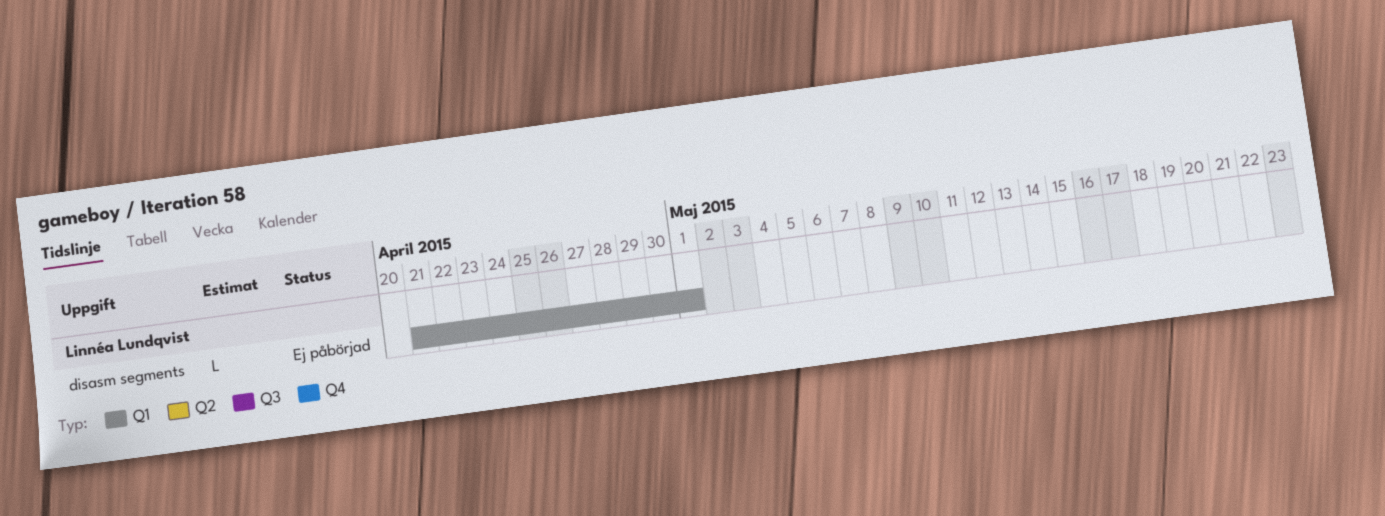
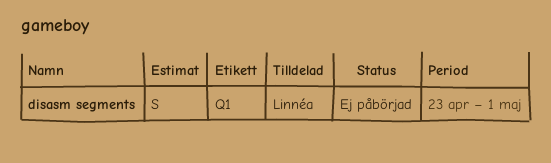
disasm segments, estimate: L -> S
disasm segments, start: Apr 21 -> Apr 23

